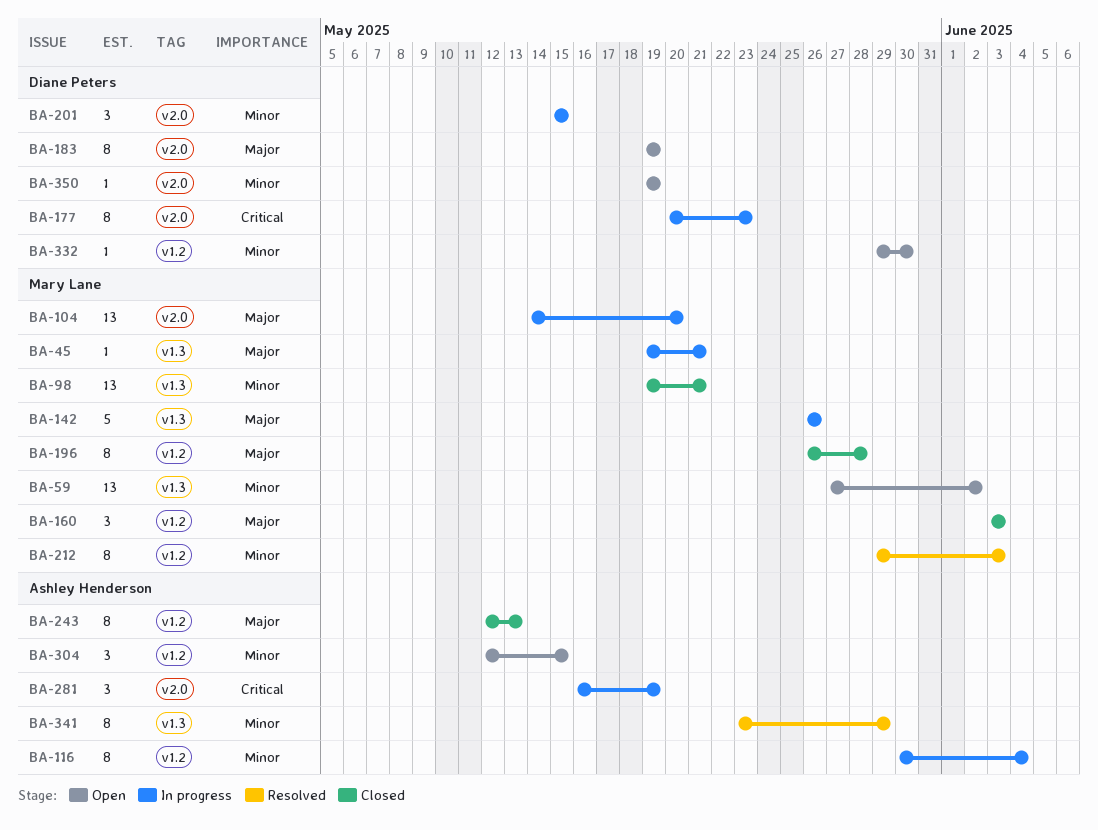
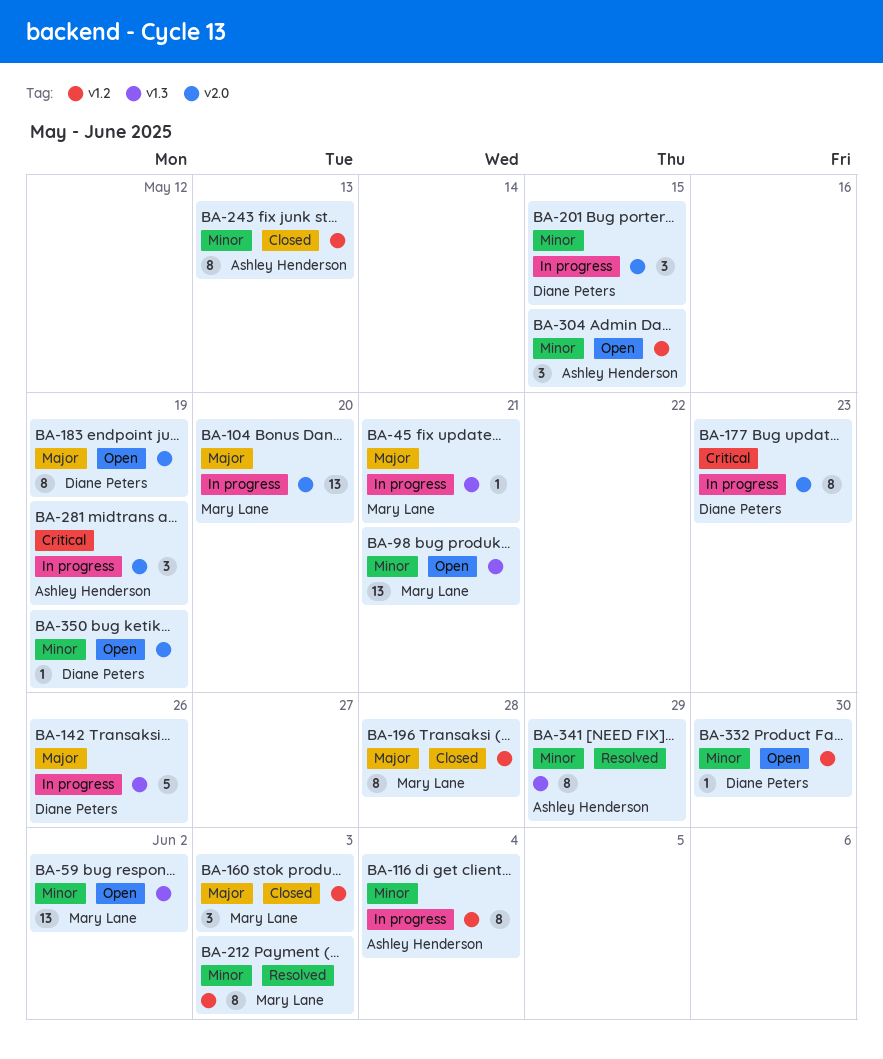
BA-98, status: Closed -> Open
BA-142, owner: Mary Lane -> Diane Peters
BA-243, priority: Major -> Minor

